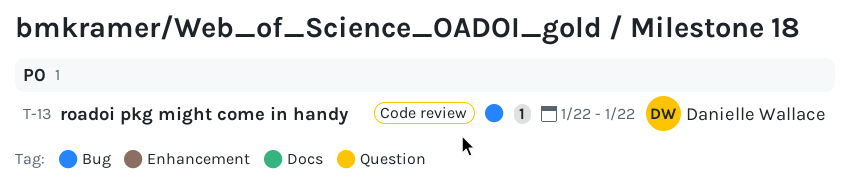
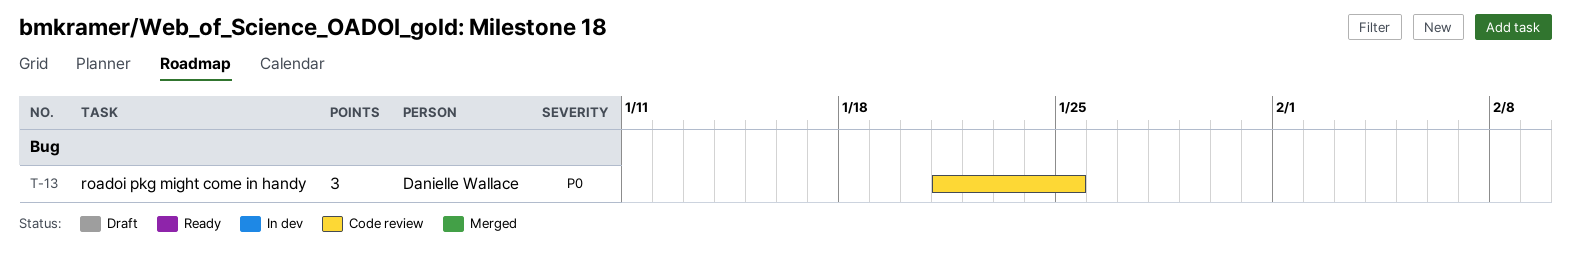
T-13, estimate: 1 -> 3
T-13, start: Jan 22 -> Jan 21
T-13, due: Jan 22 -> Jan 25

